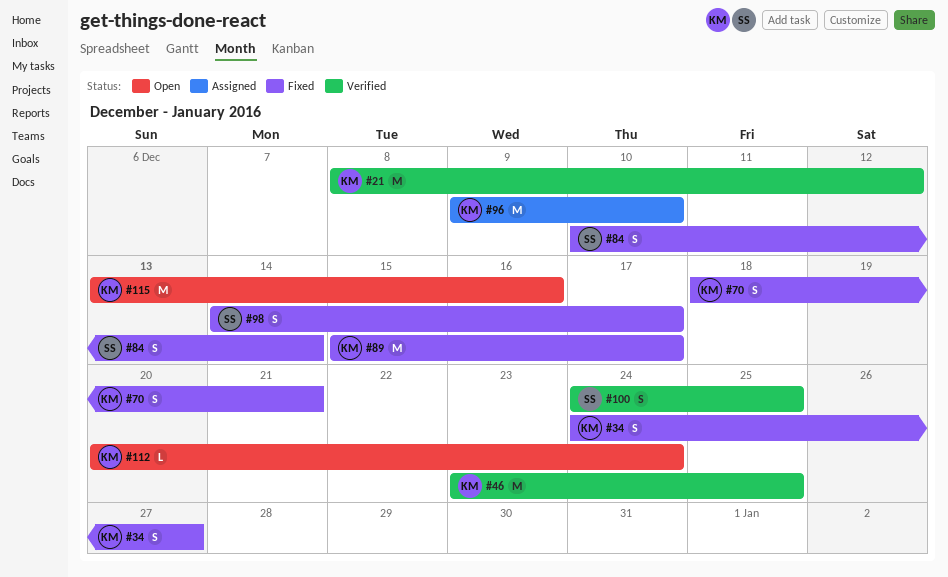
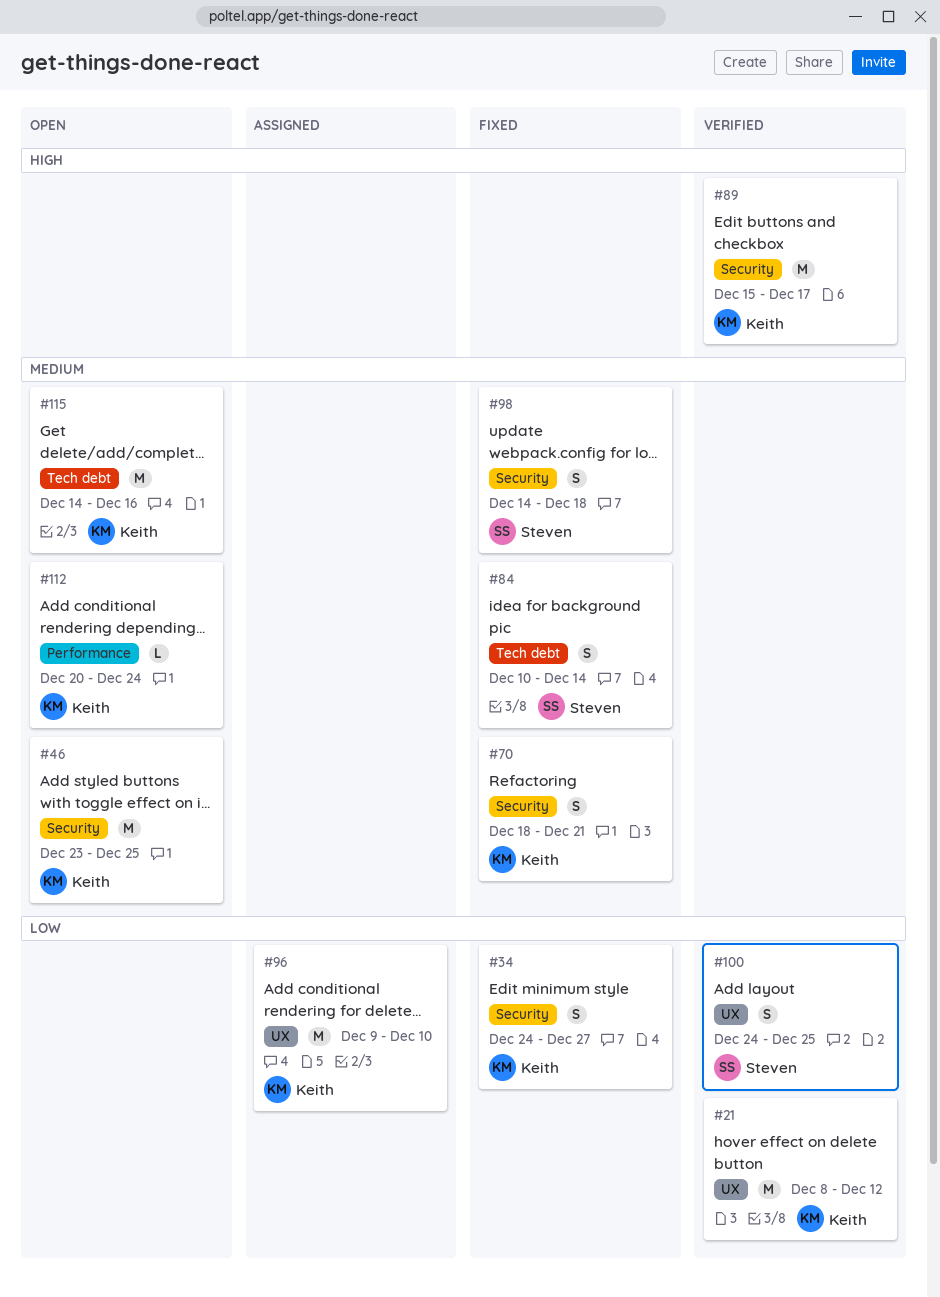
#46, status: Verified -> Open
#89, status: Fixed -> Verified
#98, due: Dec 17 -> Dec 18
#115, start: Dec 13 -> Dec 14

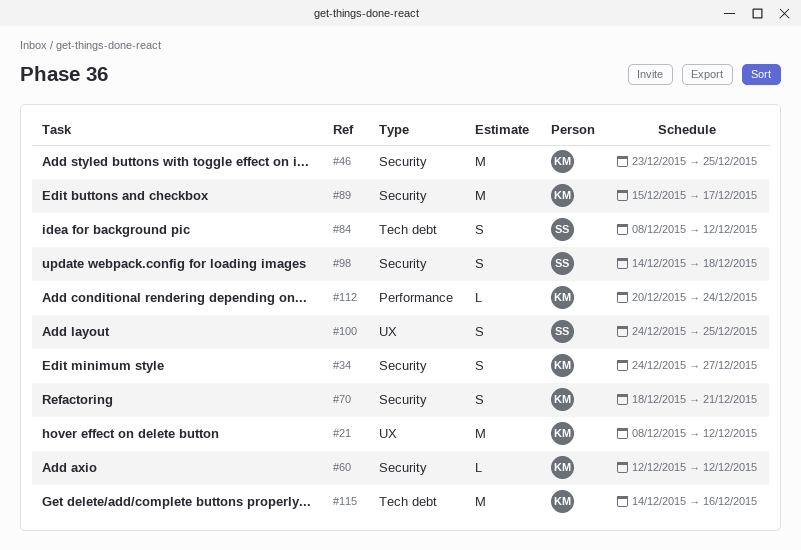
#60: none -> present
#84, start: Dec 10 -> Dec 8
#84, due: Dec 14 -> Dec 12
#96: present -> none

